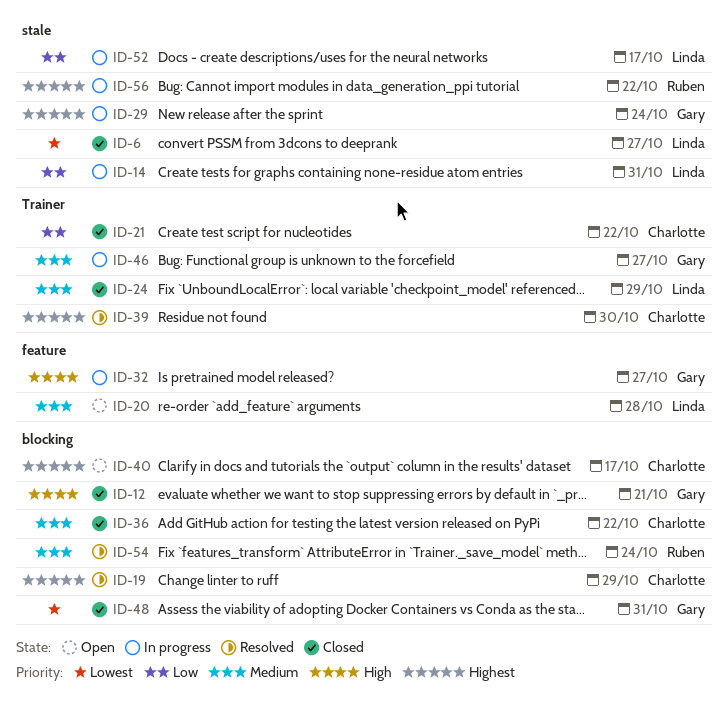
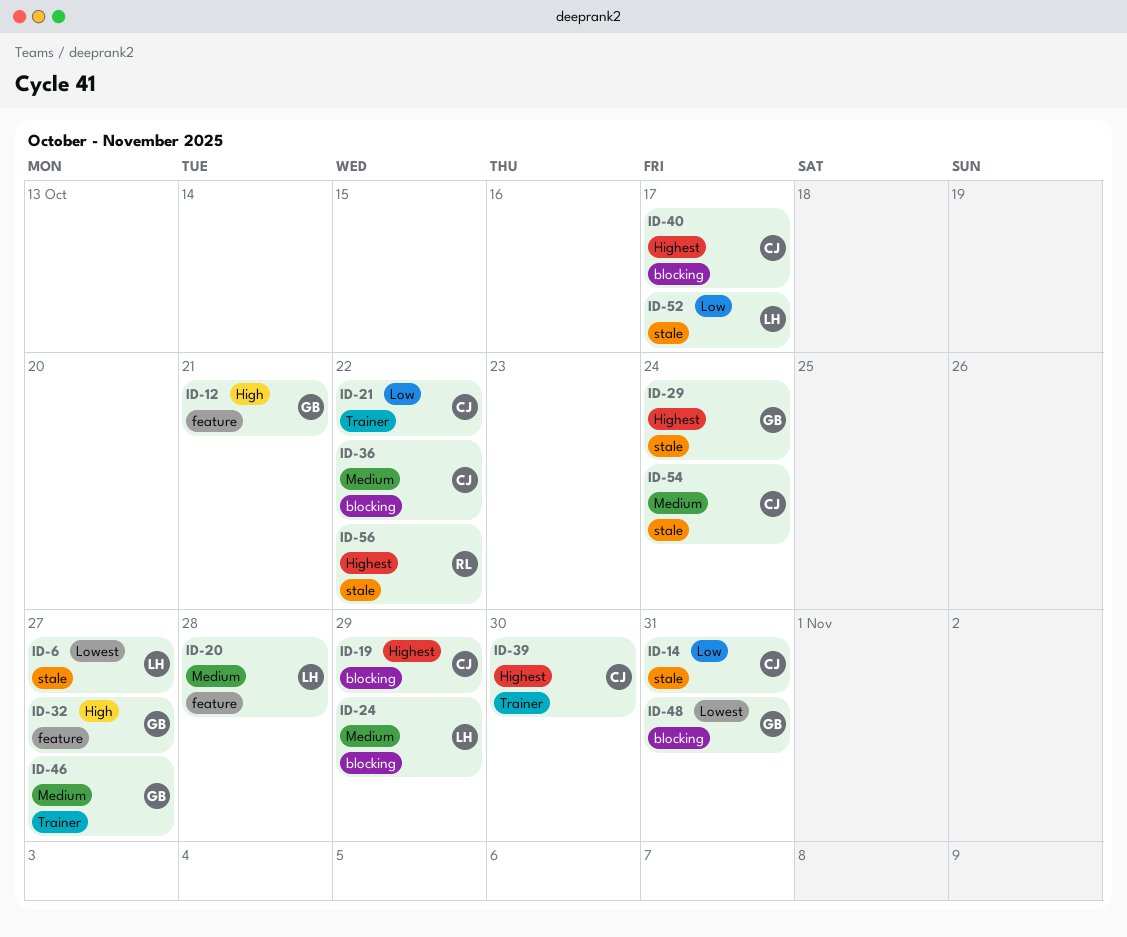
ID-12, label: blocking -> feature
ID-14, owner: Linda -> Charlotte
ID-24, label: Trainer -> blocking
ID-54, owner: Ruben -> Charlotte
ID-54, label: blocking -> stale

